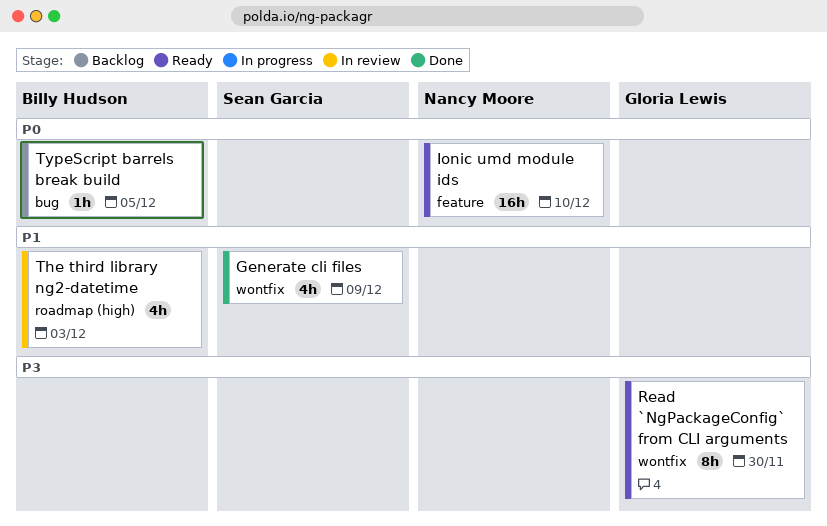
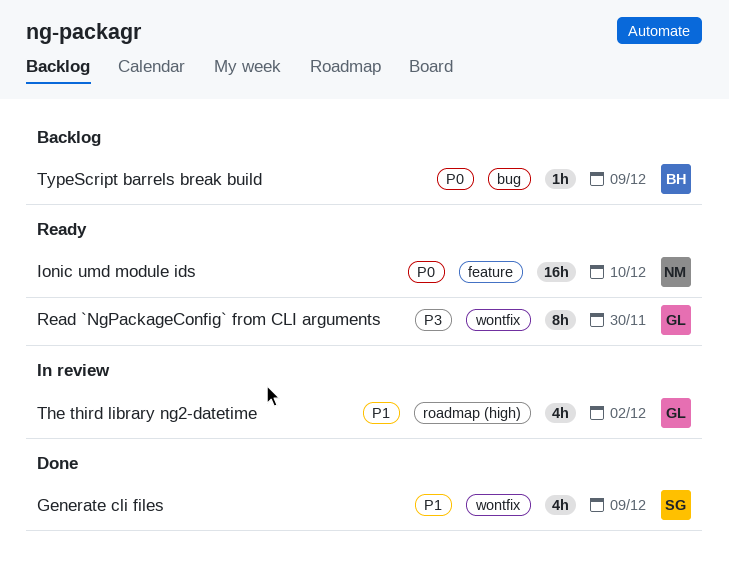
The third library ng2-datetime, owner: Billy Hudson -> Gloria Lewis
The third library ng2-datetime, due: Dec 3 -> Dec 2
TypeScript barrels break build, due: Dec 5 -> Dec 9

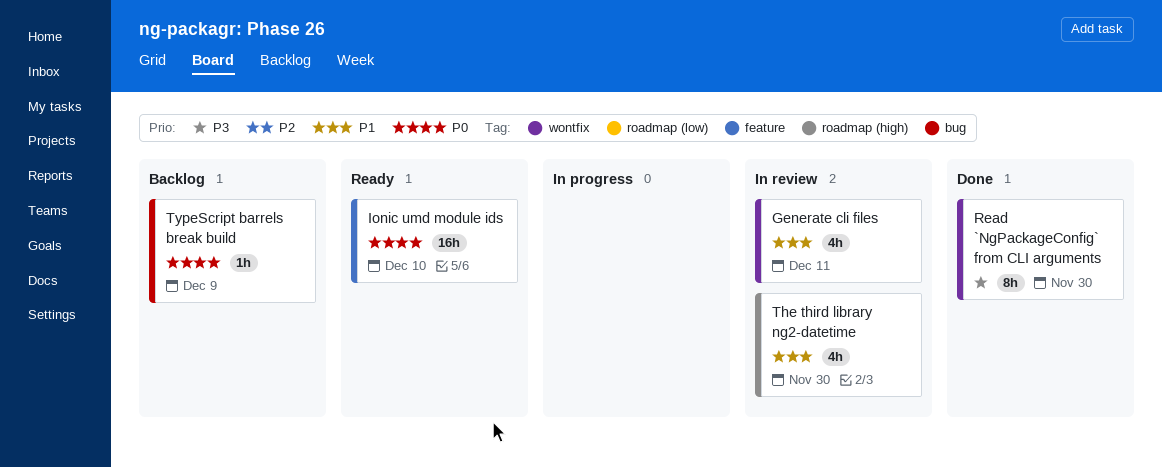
Generate cli files, status: Done -> In review
Generate cli files, due: Dec 9 -> Dec 11
Read `NgPackageConfig` from CLI arguments, status: Ready -> Done
The third library ng2-datetime, due: Dec 2 -> Nov 30

